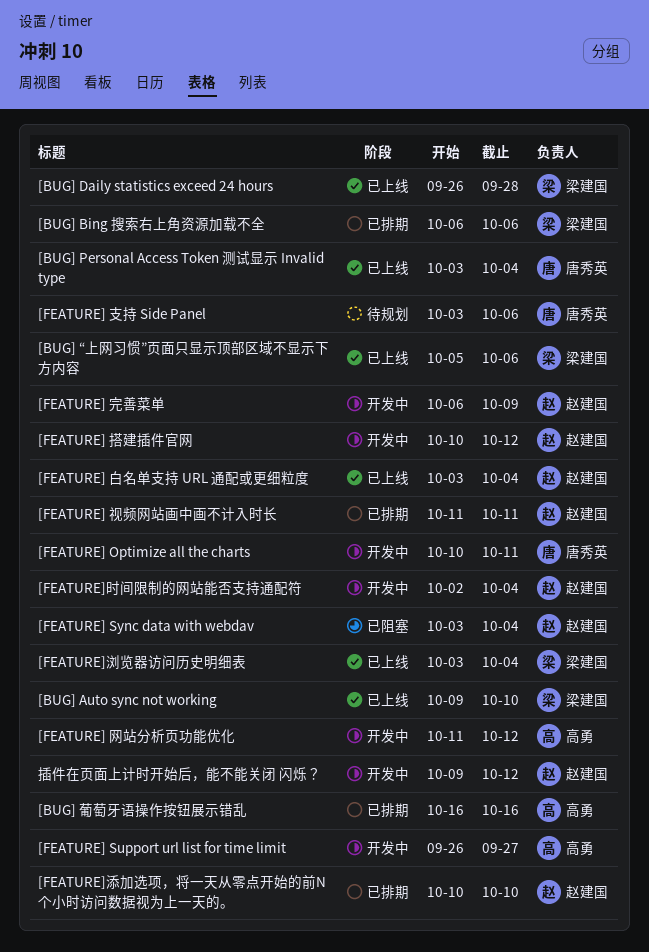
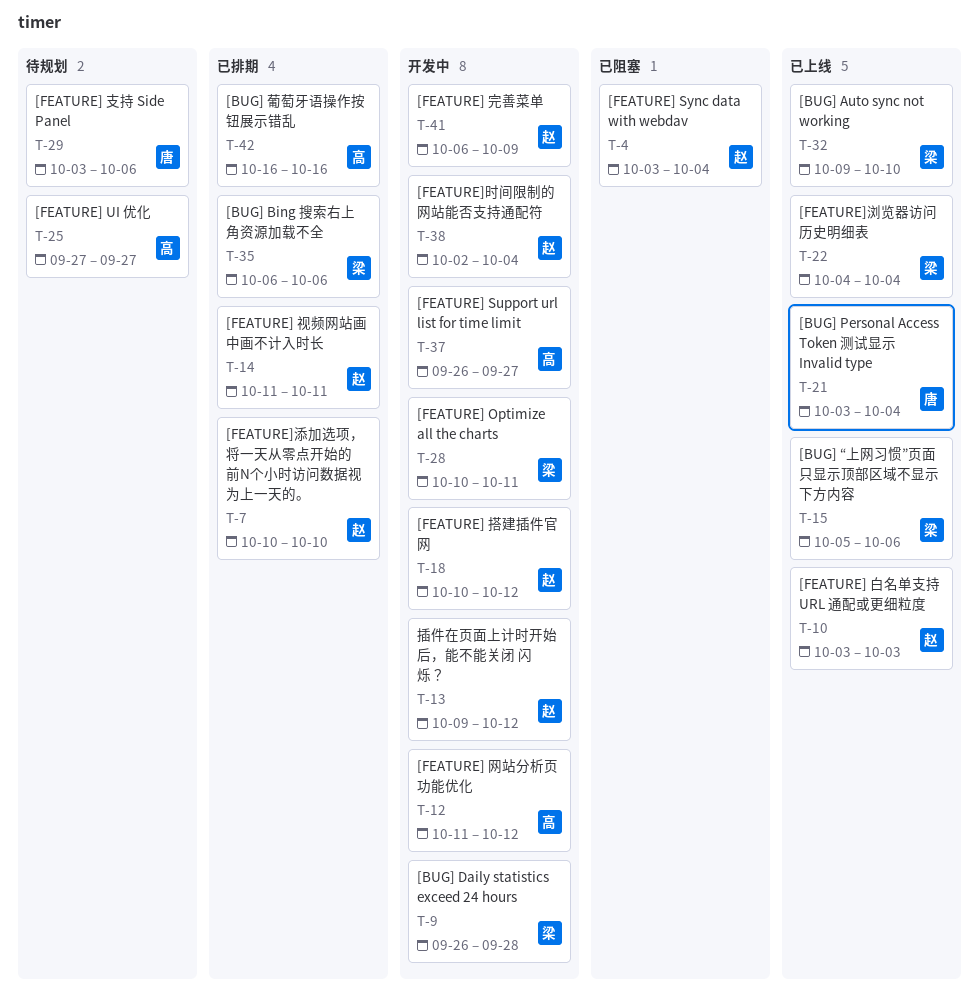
[BUG] Daily statistics exceed 24 hours, status: 已上线 -> 开发中
[FEATURE] Optimize all the charts, owner: 唐秀英 -> 梁建国
[FEATURE] UI 优化: none -> present
[FEATURE] 白名单支持 URL 通配或更细粒度, due: Oct 4 -> Oct 3
[FEATURE]浏览器访问历史明细表, start: Oct 3 -> Oct 4

